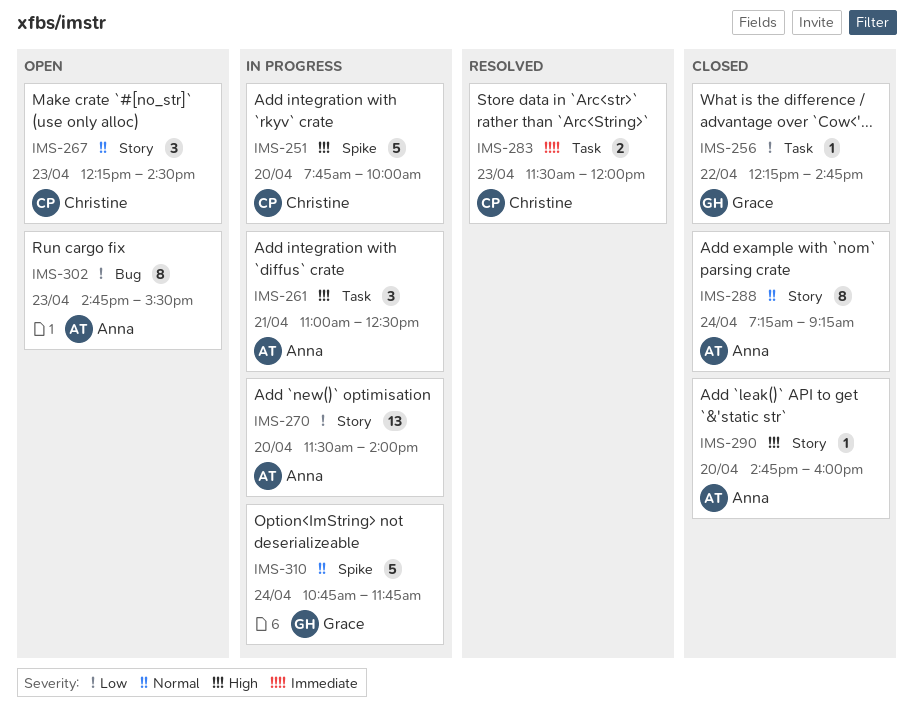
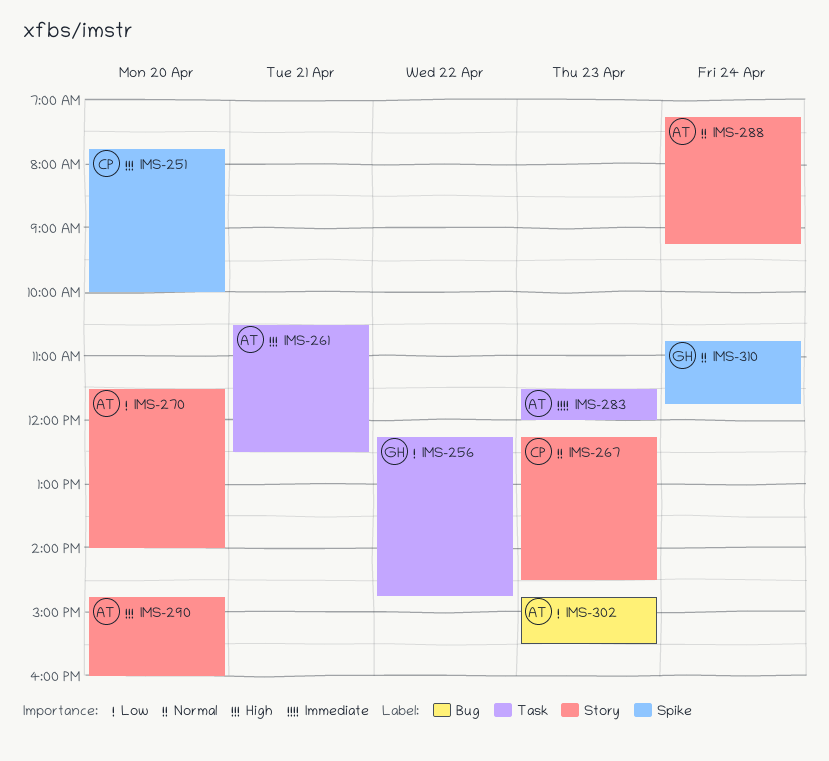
IMS-261, begins: 11:00 -> 10:30
IMS-283, owner: Christine -> Anna

